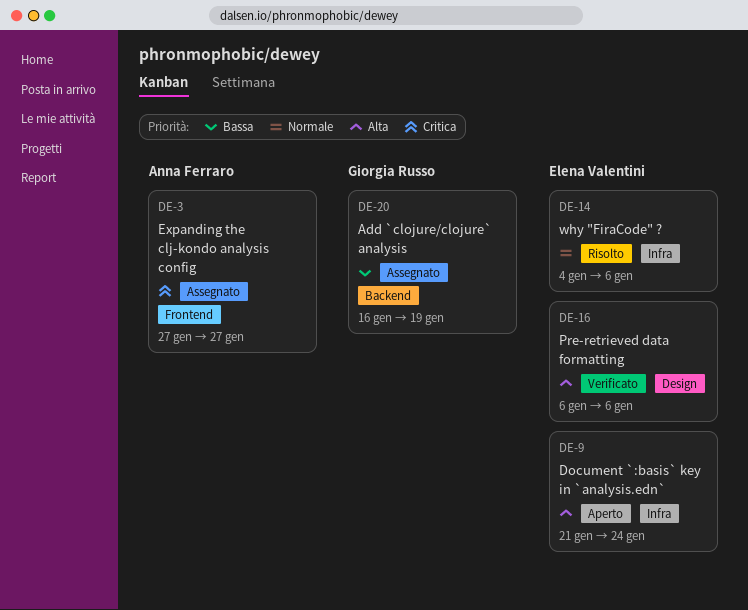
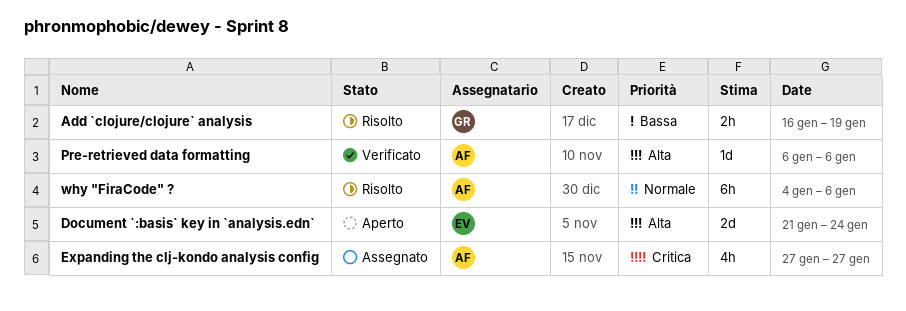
Add `clojure/clojure` analysis, status: Assegnato -> Risolto
Pre-retrieved data formatting, owner: Elena Valentini -> Anna Ferraro
why "FiraCode" ?, owner: Elena Valentini -> Anna Ferraro

